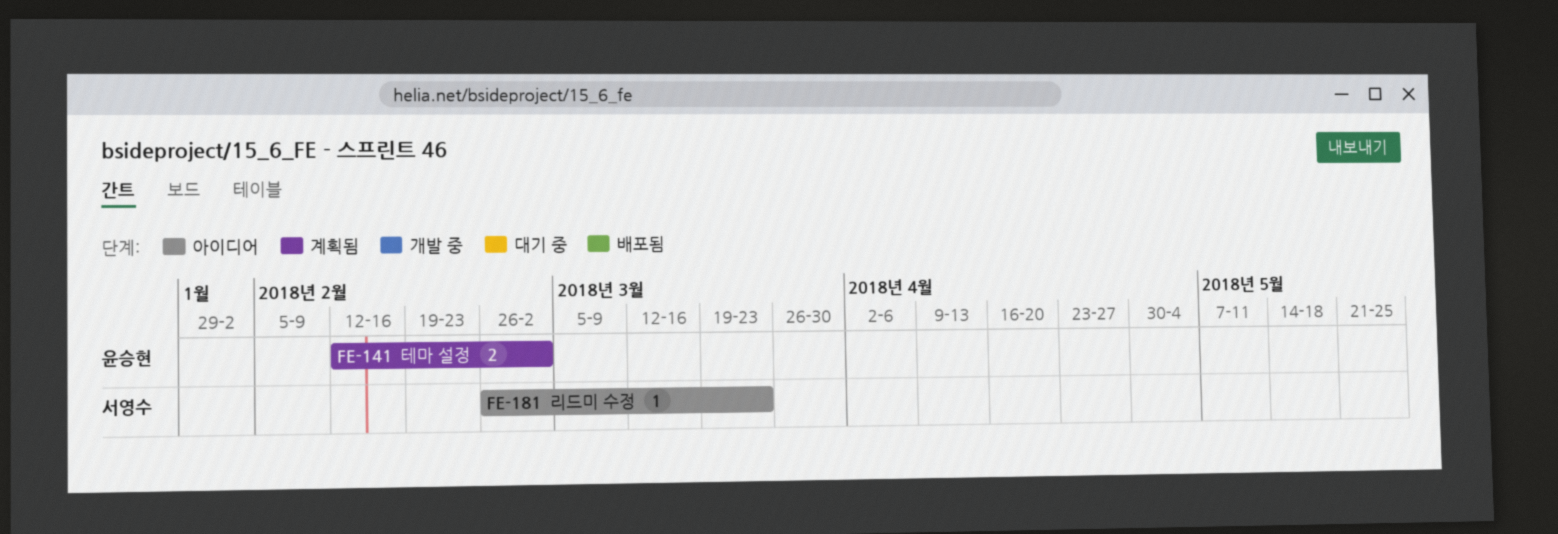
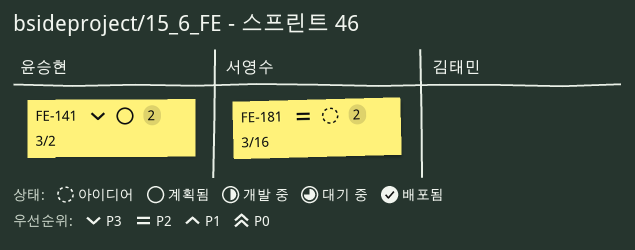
FE-181, estimate: 1 -> 2
FE-181, due: Mar 23 -> Mar 16

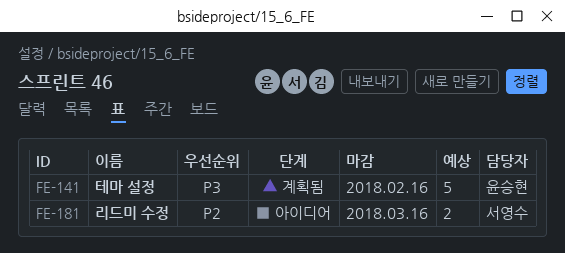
FE-141, estimate: 2 -> 5
FE-141, due: Mar 2 -> Feb 16

